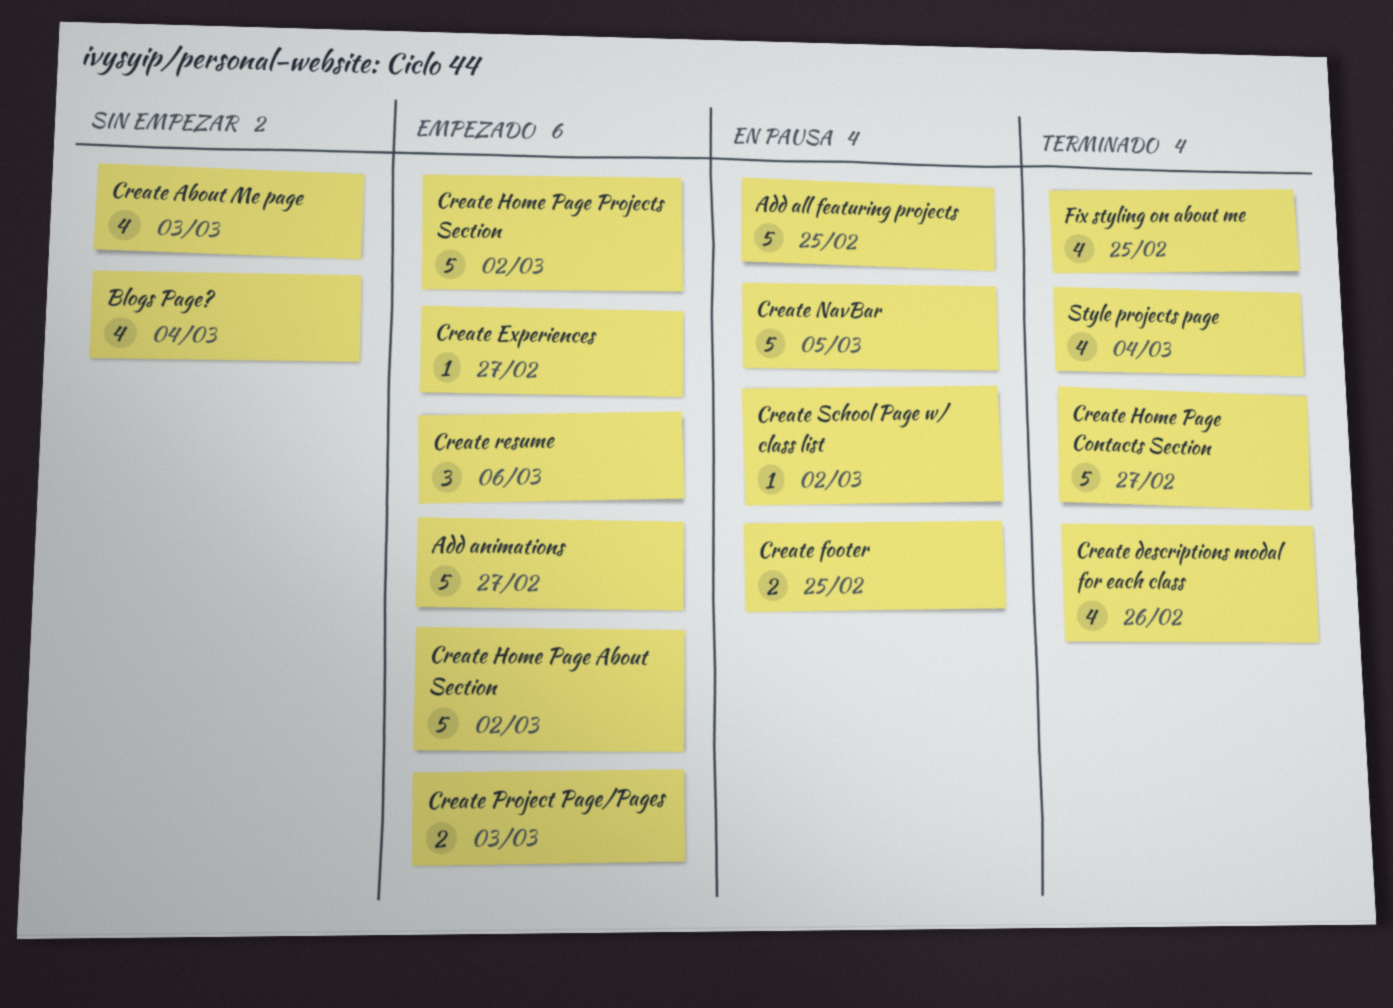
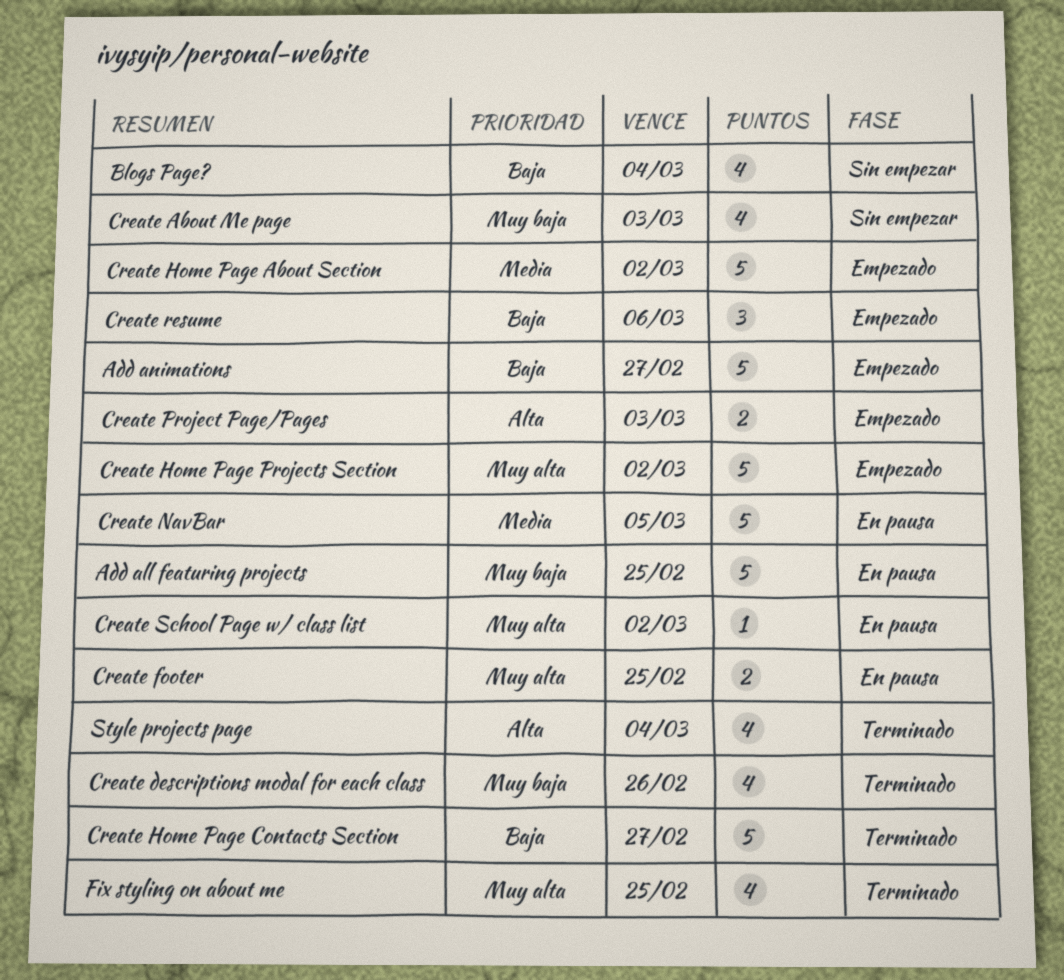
Create Experiences: present -> none

